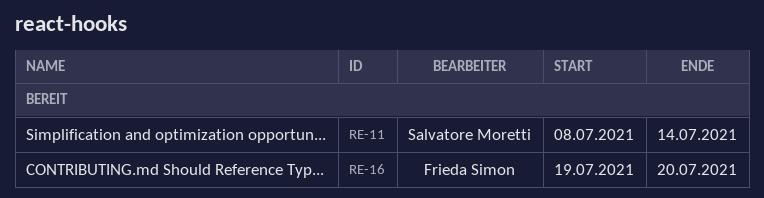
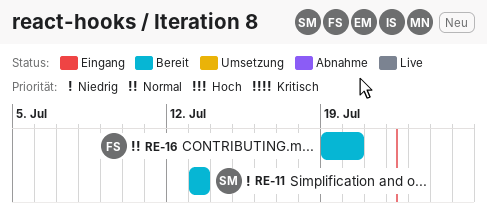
RE-11, start: Jul 8 -> Jul 13
RE-11, due: Jul 14 -> Jul 13

